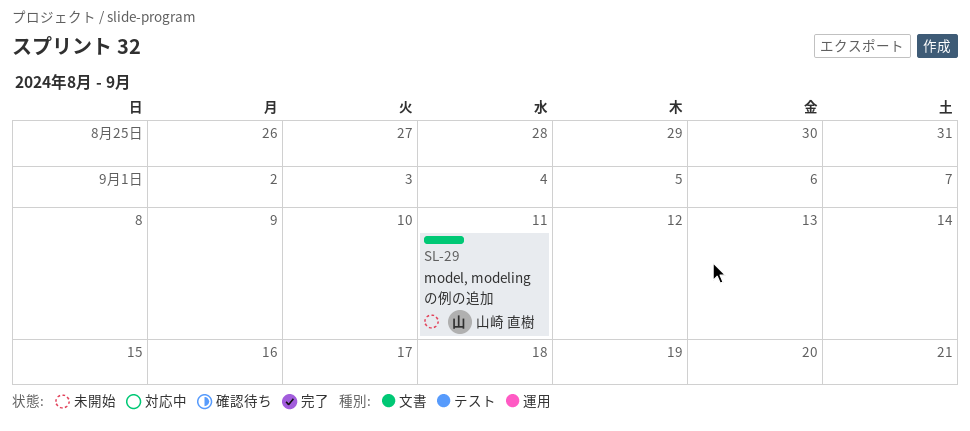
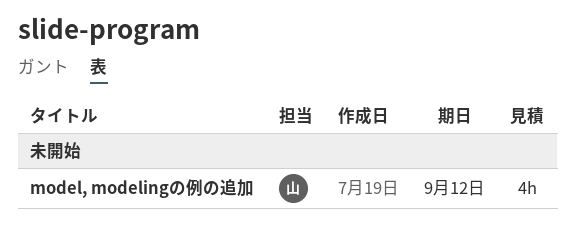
model, modelingの例の追加, due: Sep 11 -> Sep 12

